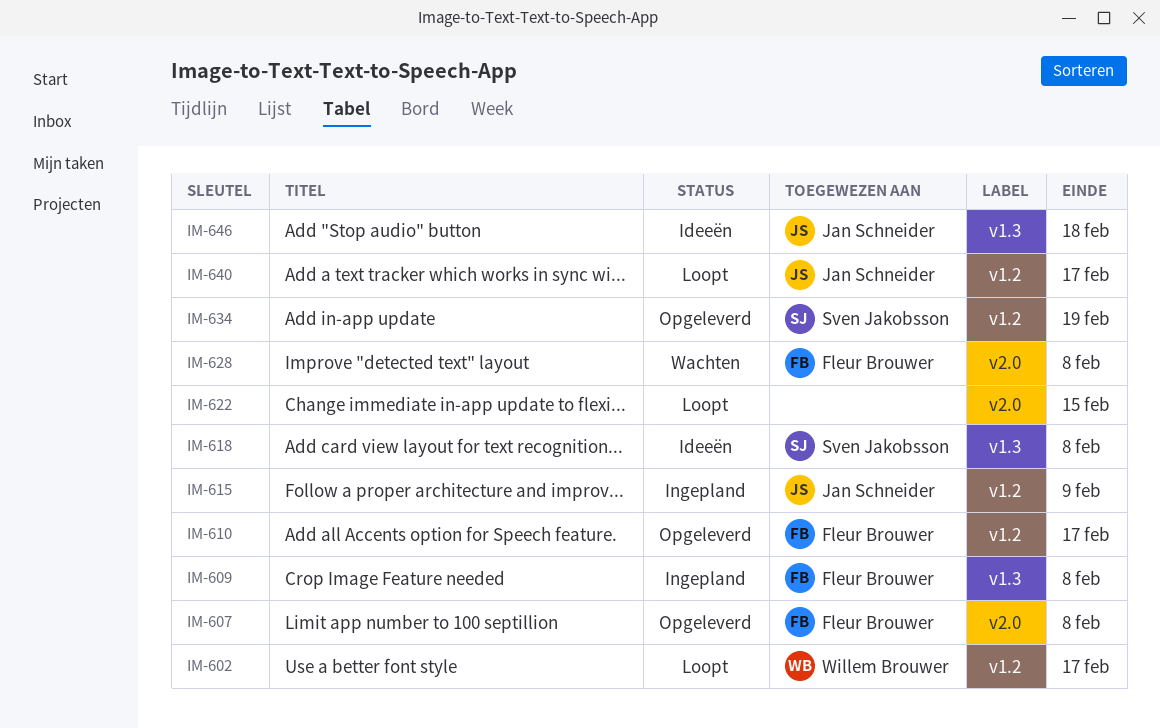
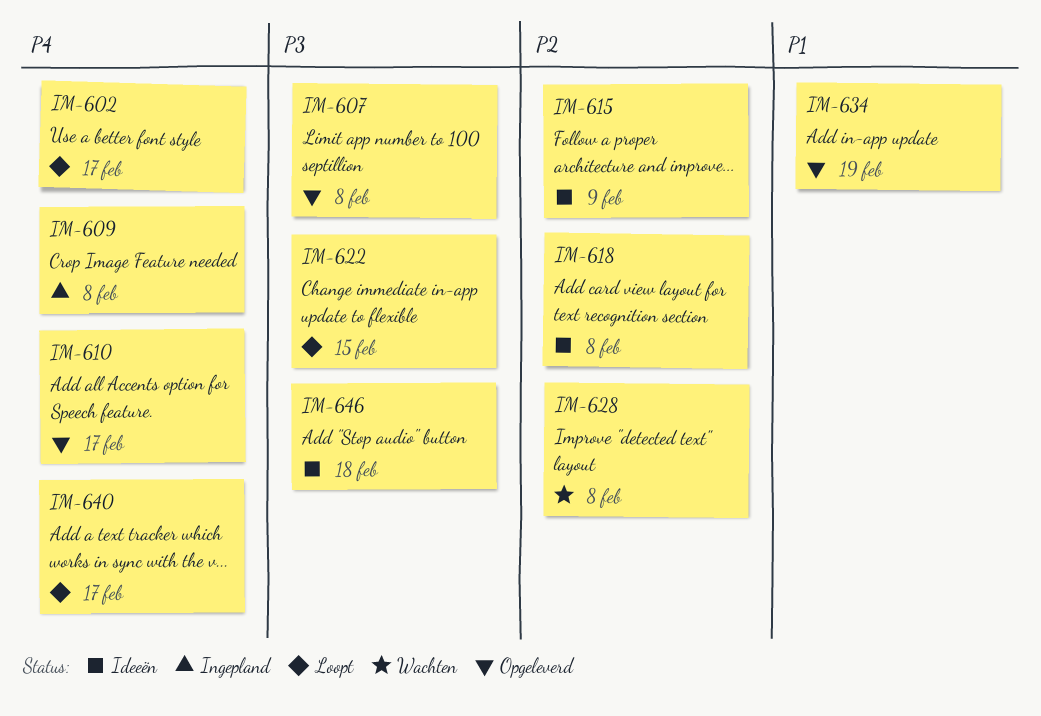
IM-615, status: Ingepland -> Ideeën

